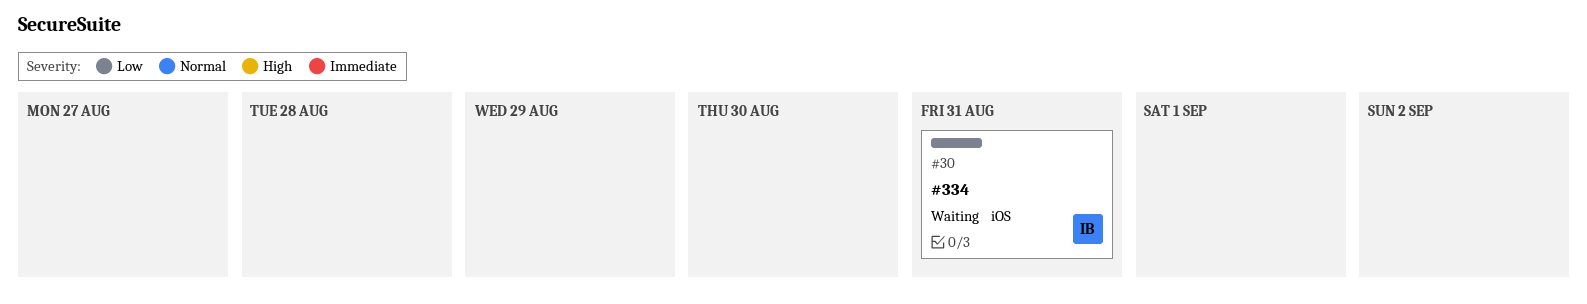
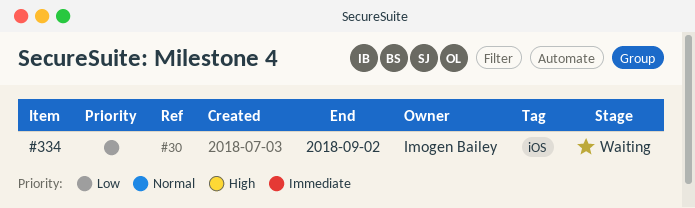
#30, due: Aug 31 -> Sep 2

